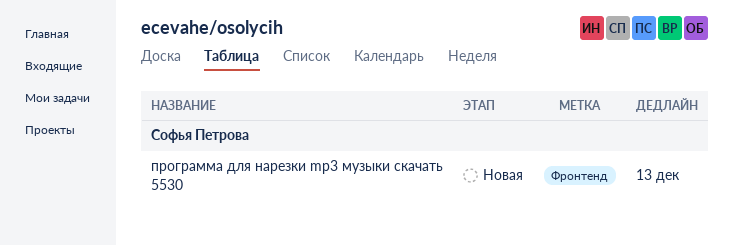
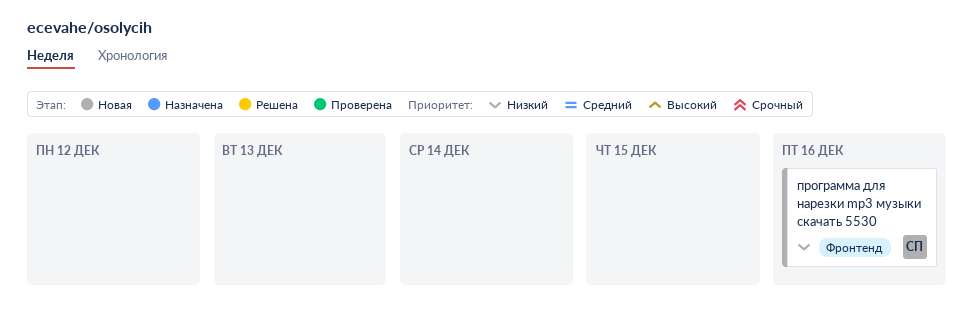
программа для нарезки mp3 музыки скачать 5530, due: Dec 13 -> Dec 16

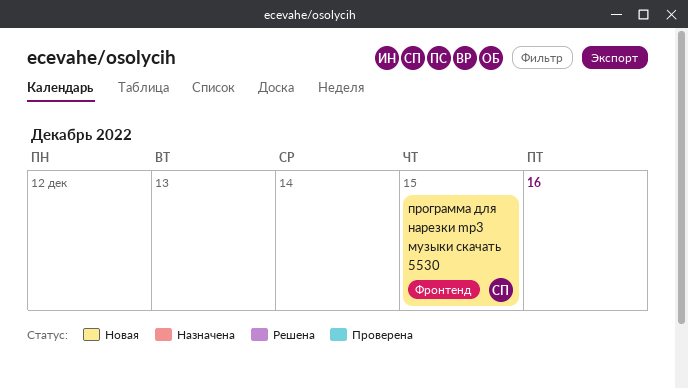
программа для нарезки mp3 музыки скачать 5530, due: Dec 16 -> Dec 15

